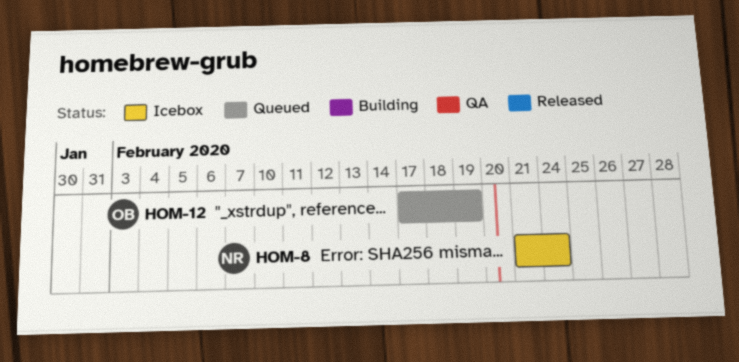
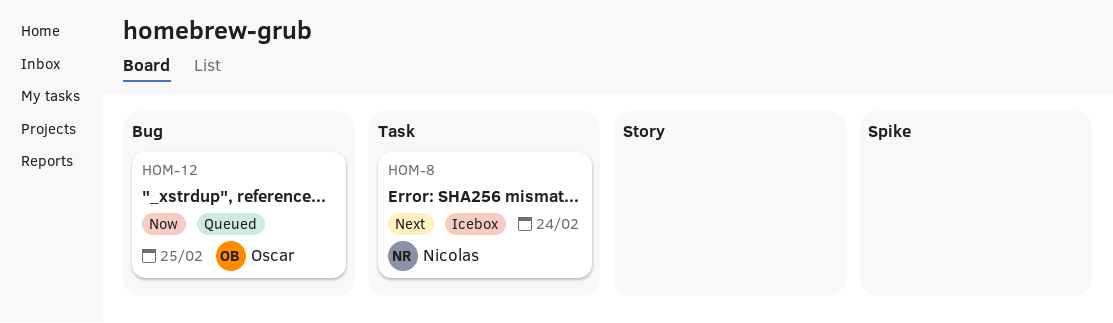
HOM-12, due: Feb 19 -> Feb 25

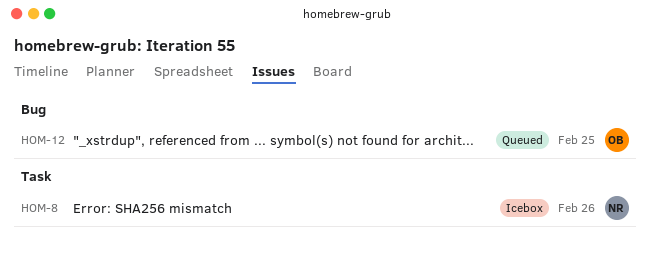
HOM-8, due: Feb 24 -> Feb 26

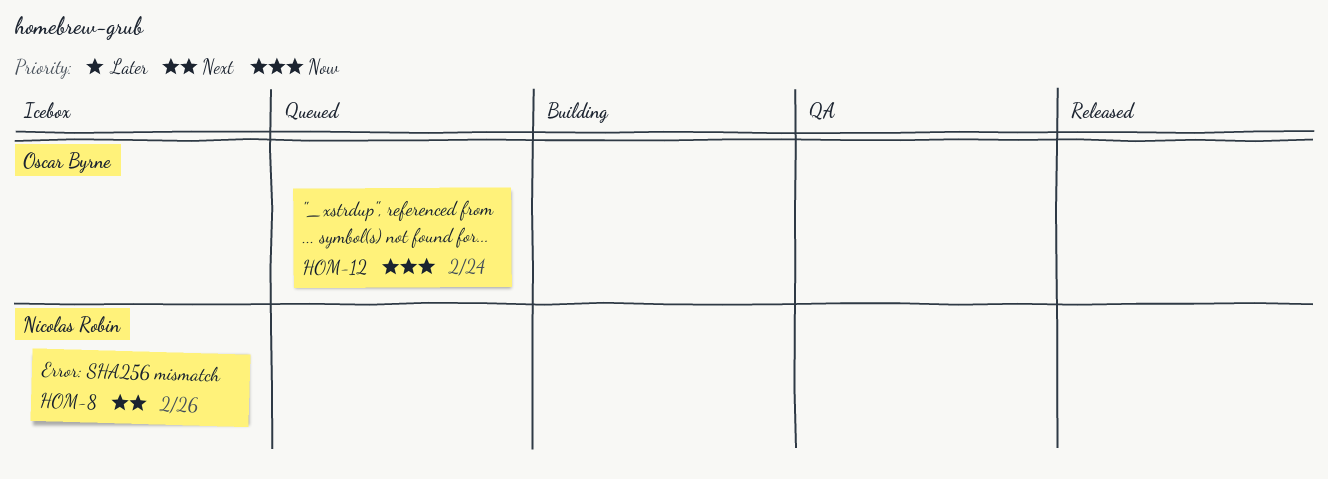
HOM-12, due: Feb 25 -> Feb 24

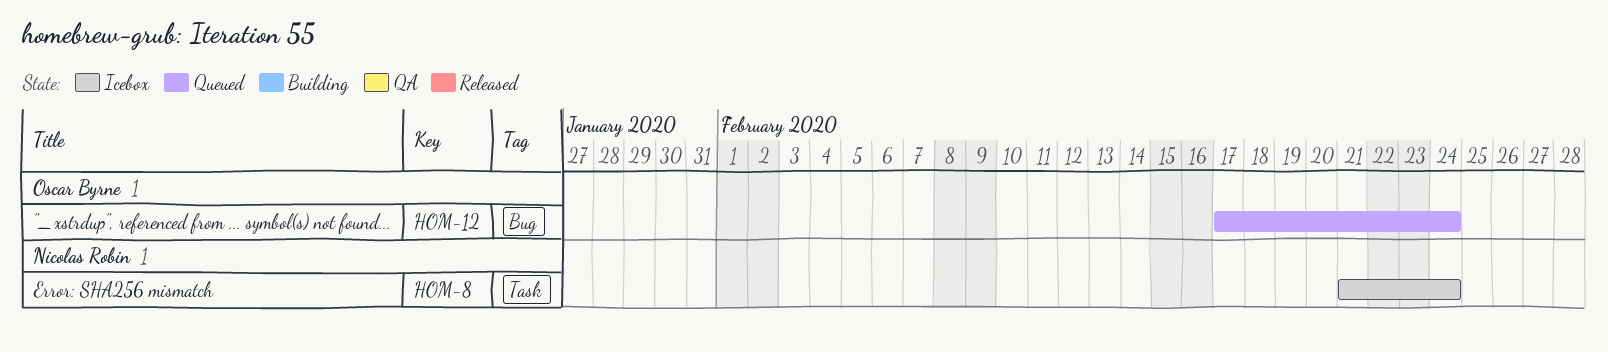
HOM-8, due: Feb 26 -> Feb 24

